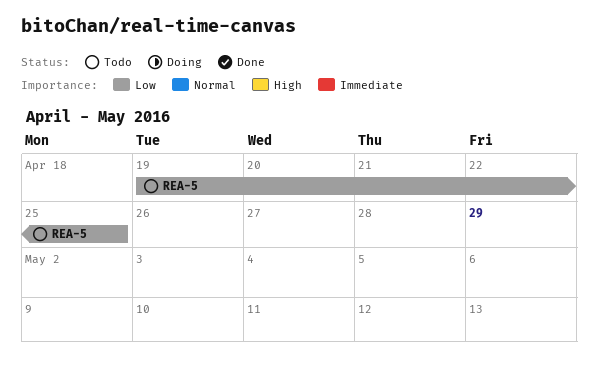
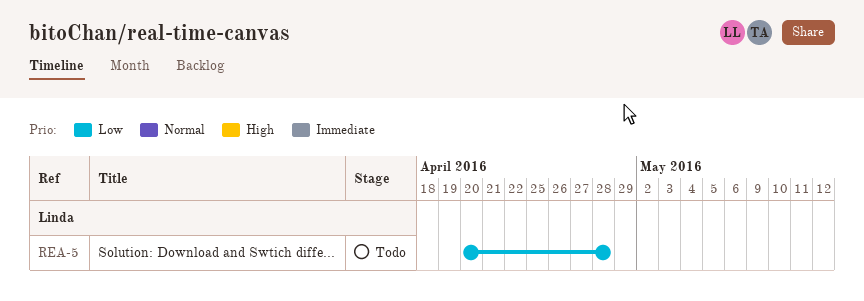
REA-5, start: Apr 19 -> Apr 20
REA-5, due: Apr 25 -> Apr 28

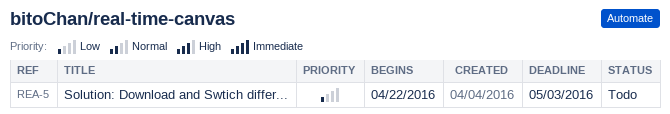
REA-5, start: Apr 20 -> Apr 22
REA-5, due: Apr 28 -> May 3

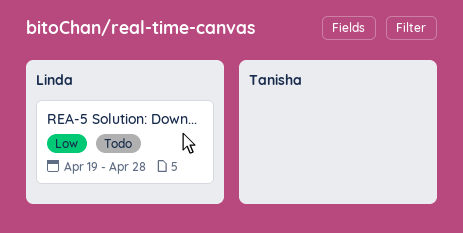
REA-5, start: Apr 22 -> Apr 19
REA-5, due: May 3 -> Apr 28

